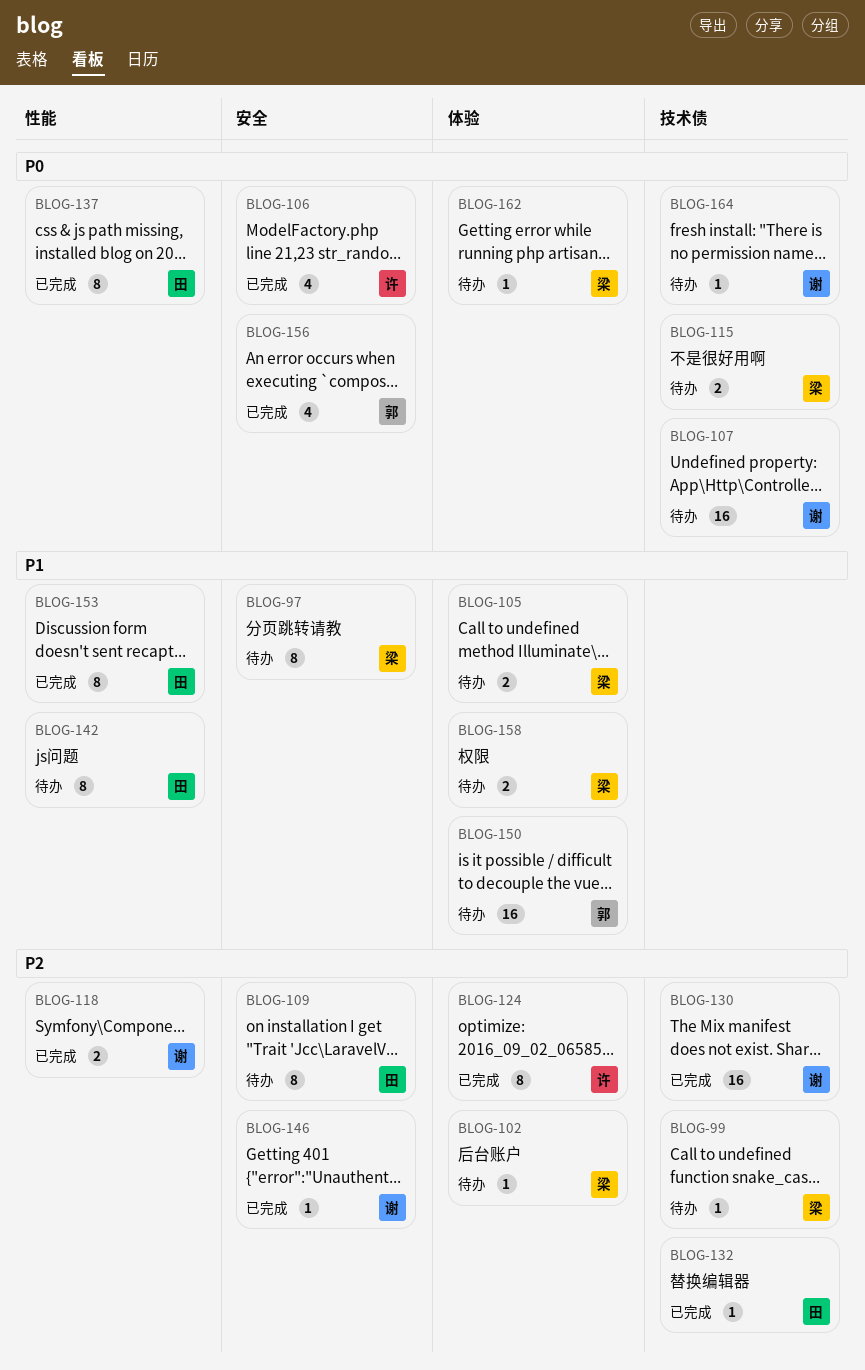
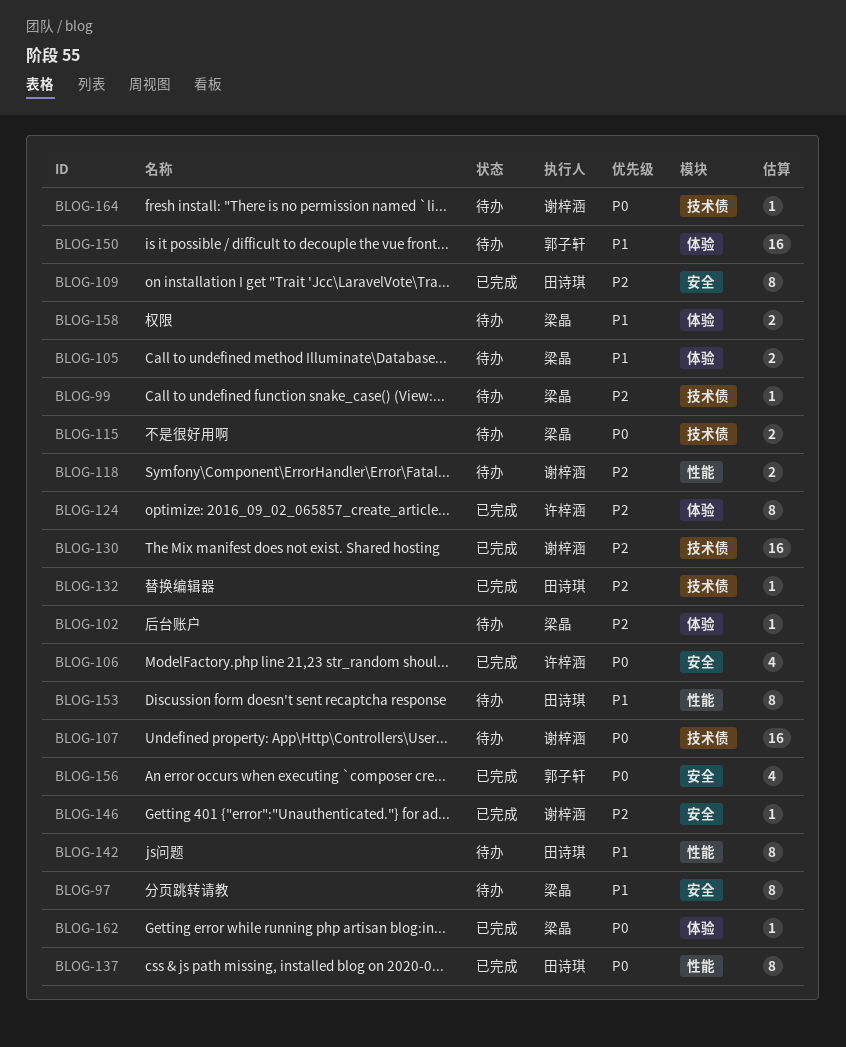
BLOG-109, status: 待办 -> 已完成
BLOG-118, status: 已完成 -> 待办
BLOG-153, status: 已完成 -> 待办
BLOG-162, status: 待办 -> 已完成

